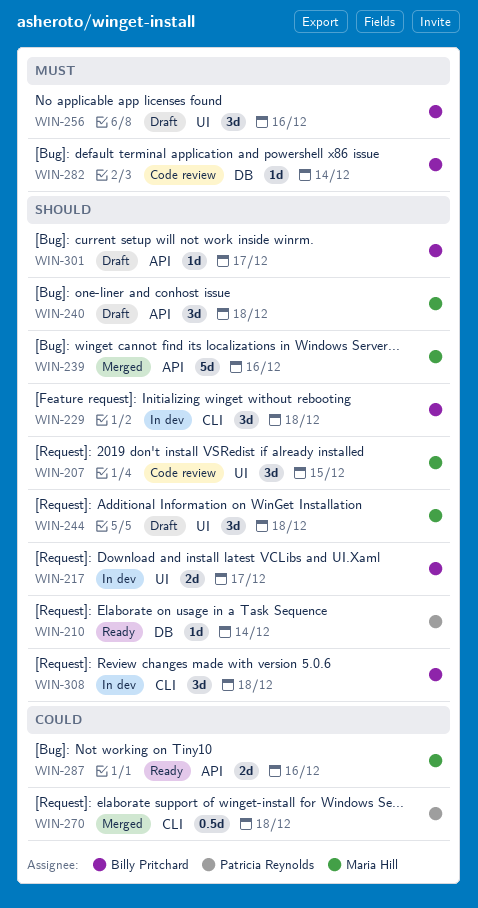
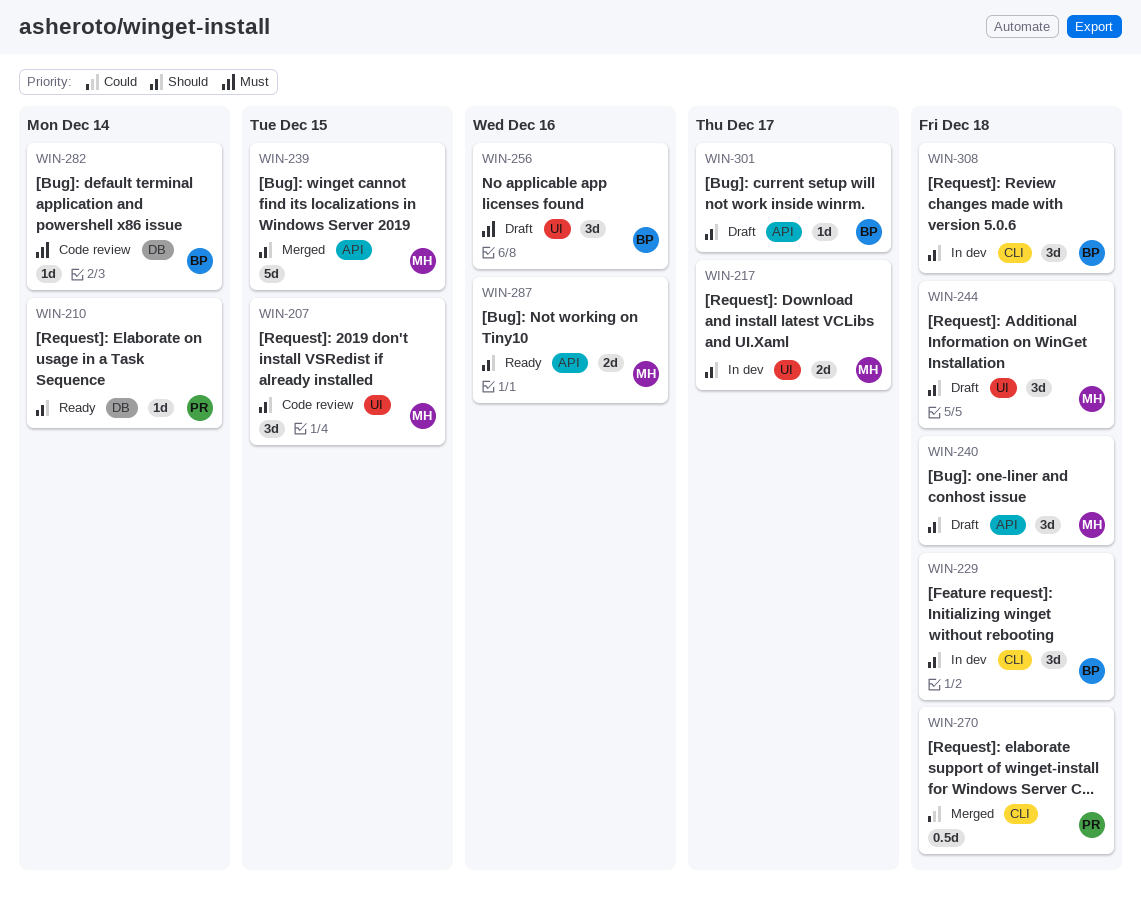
WIN-217, owner: Billy Pritchard -> Maria Hill
WIN-239, due: Dec 16 -> Dec 15
WIN-287, priority: Could -> Should

